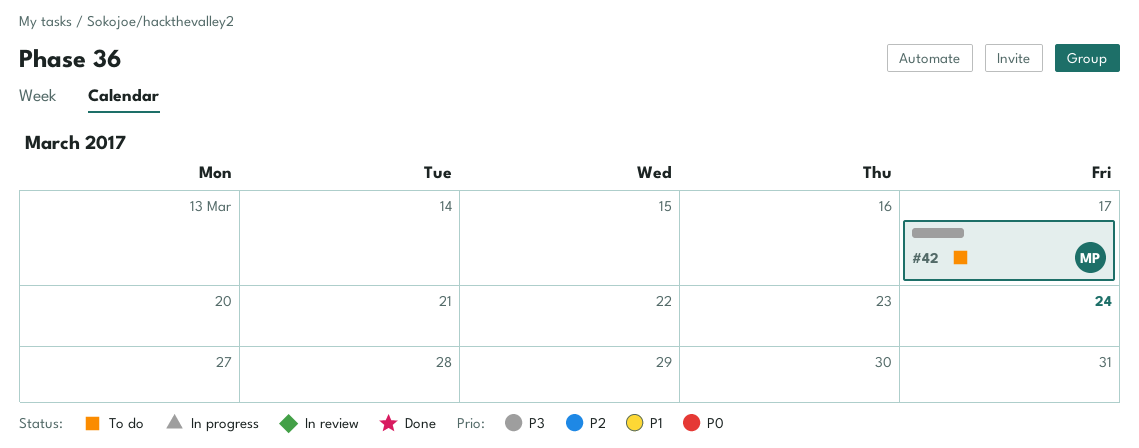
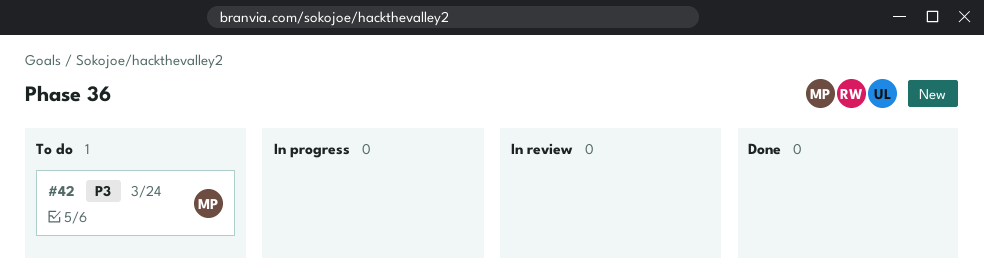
#42, due: Mar 17 -> Mar 24

